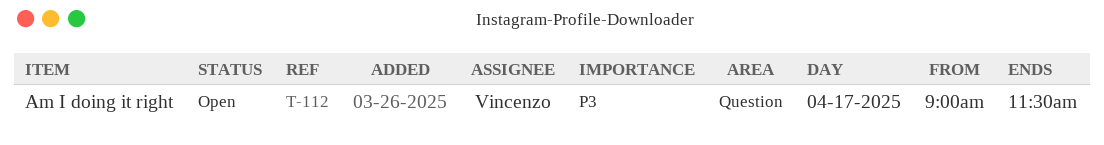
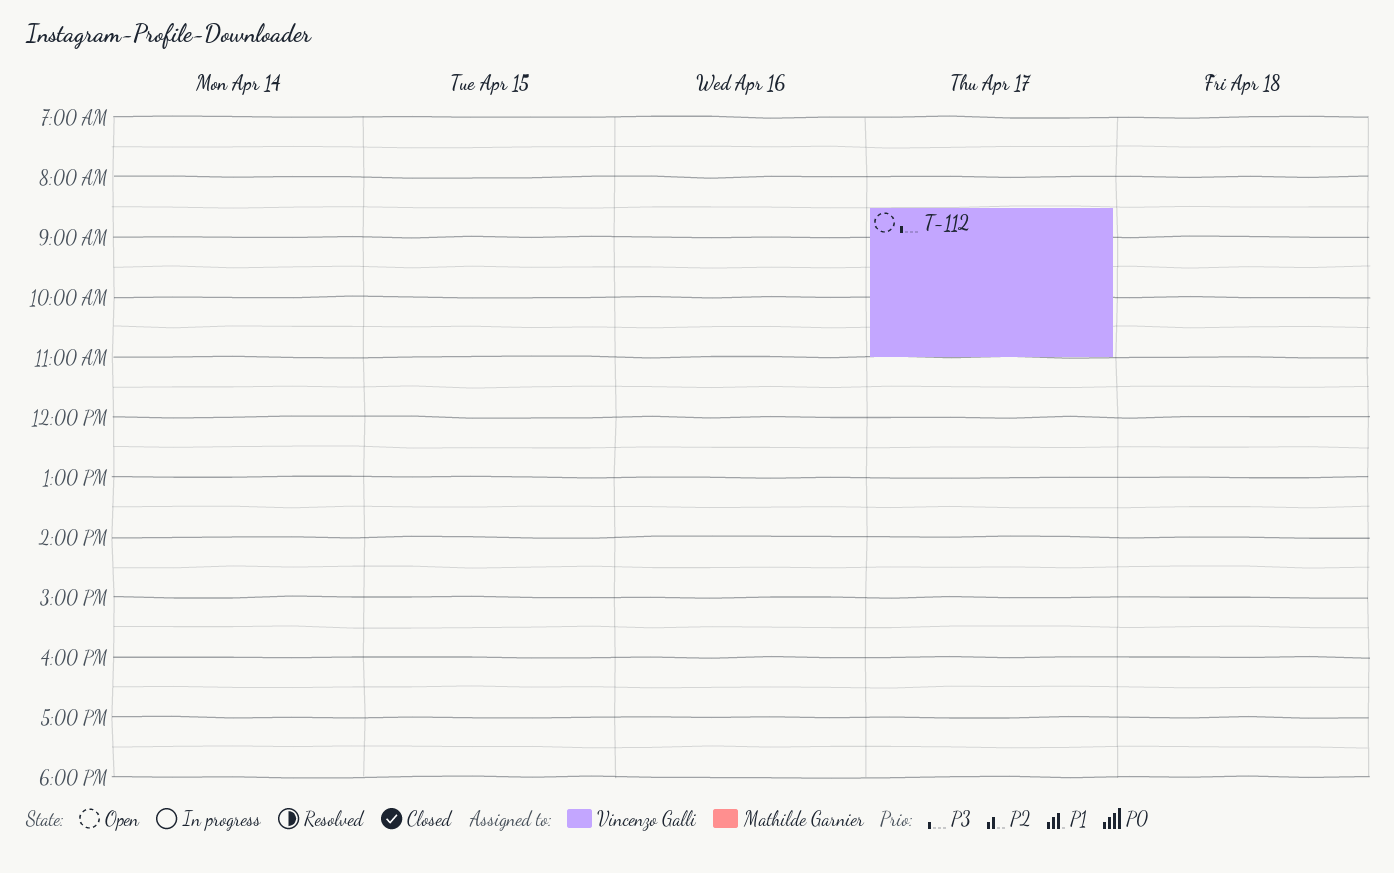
T-112, begins: 09:00 -> 08:30
T-112, ends: 11:30 -> 11:00

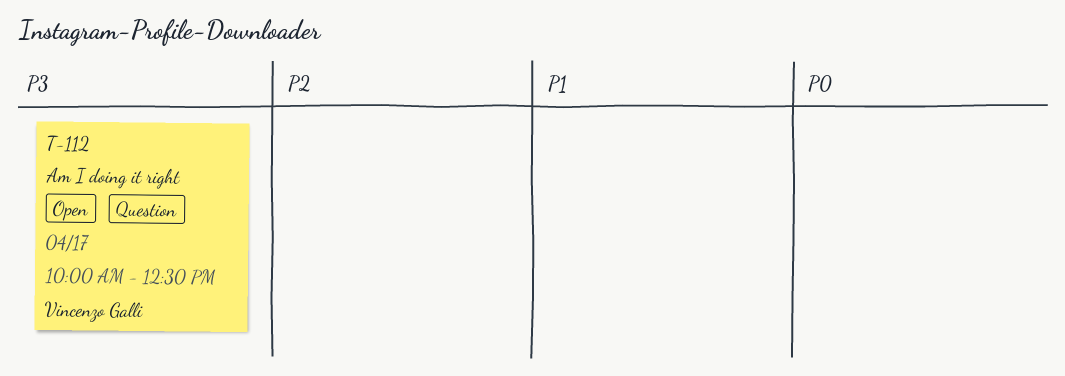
T-112, begins: 08:30 -> 10:00
T-112, ends: 11:00 -> 12:30

